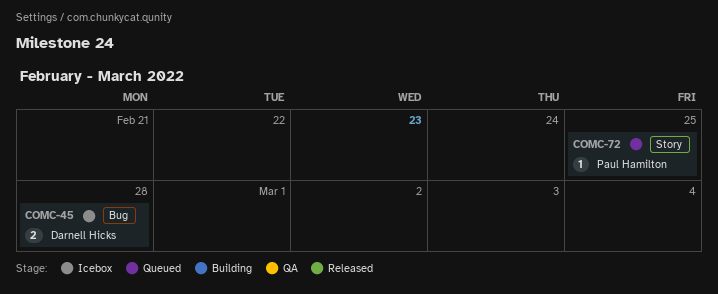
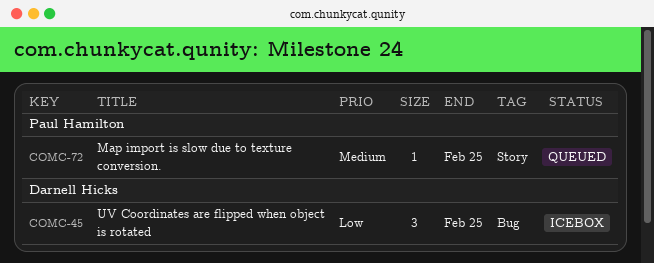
COMC-45, estimate: 2 -> 3
COMC-45, due: Feb 28 -> Feb 25

